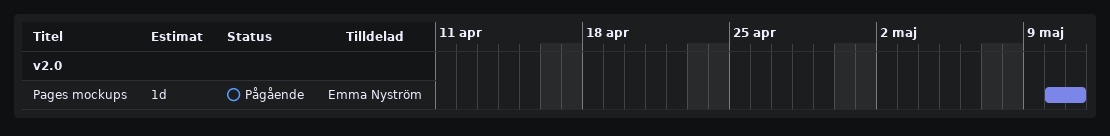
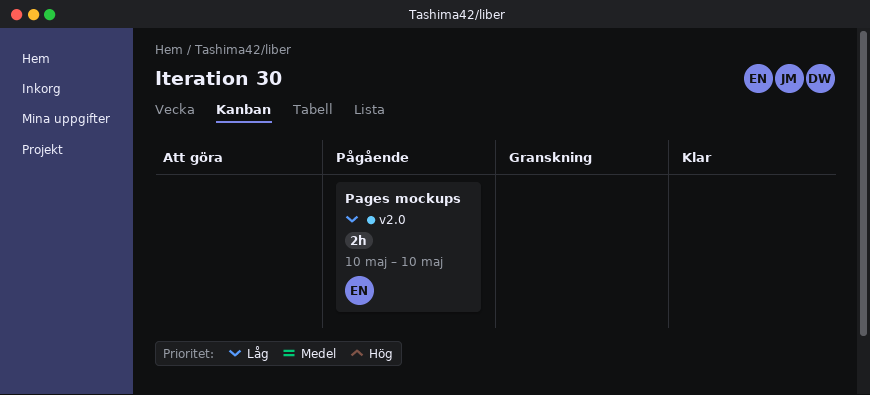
Pages mockups, estimate: 1d -> 2h
Pages mockups, due: May 11 -> May 10

